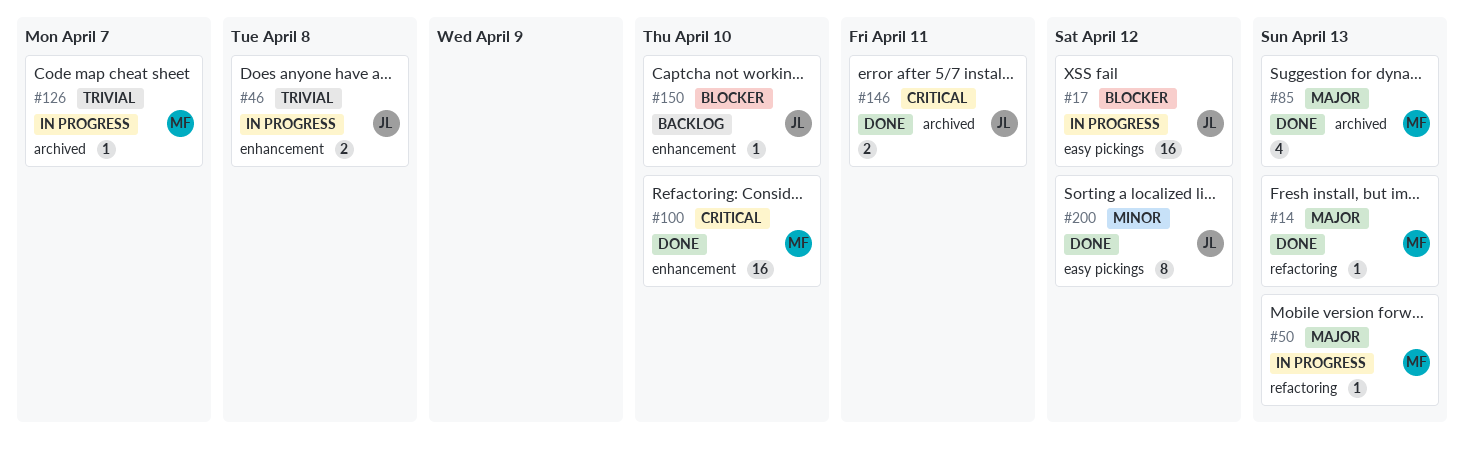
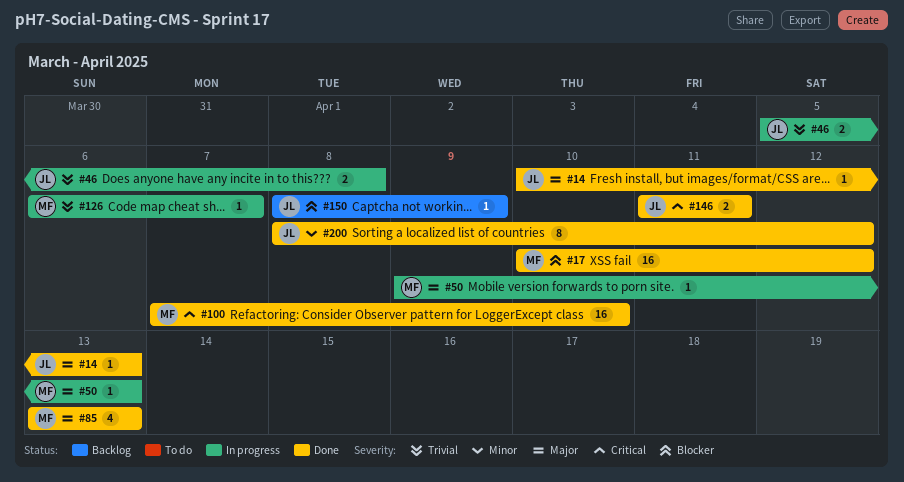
#14, owner: MF -> JL
#17, status: In progress -> Done
#17, owner: JL -> MF
#150, due: Apr 10 -> Apr 9

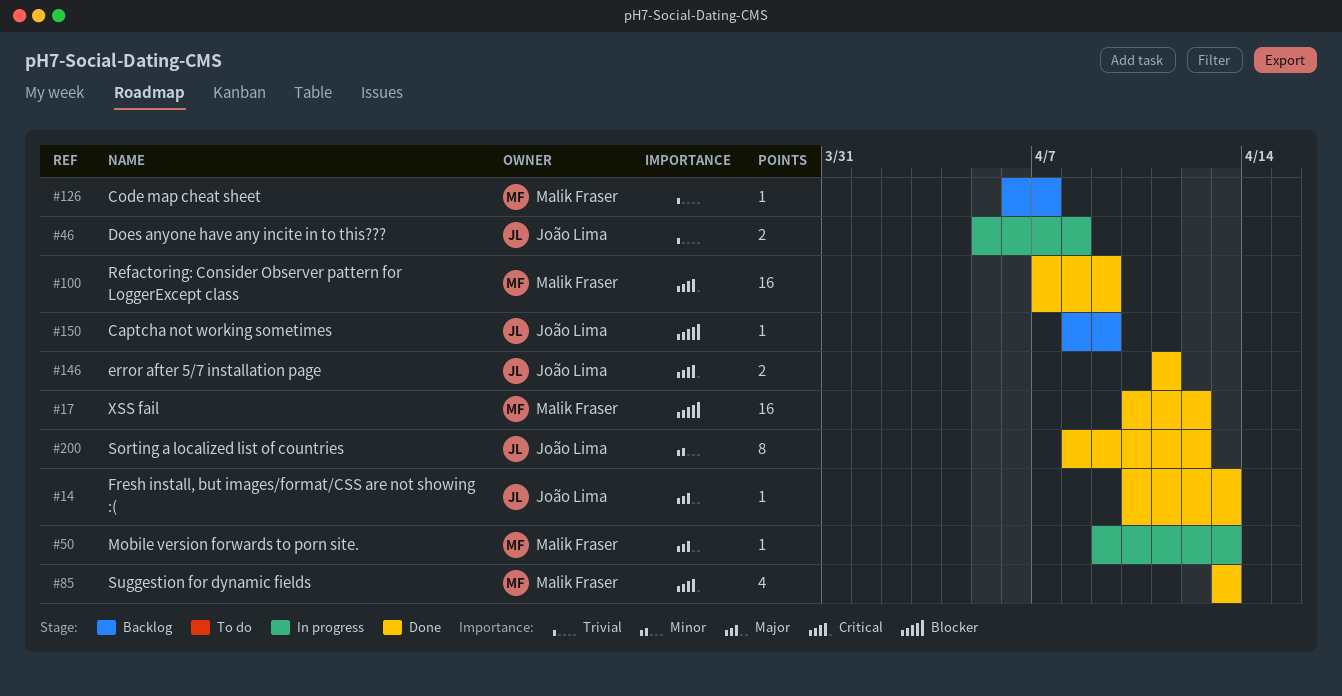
#85, priority: Major -> Critical
#100, due: Apr 10 -> Apr 9
#126, status: In progress -> Backlog

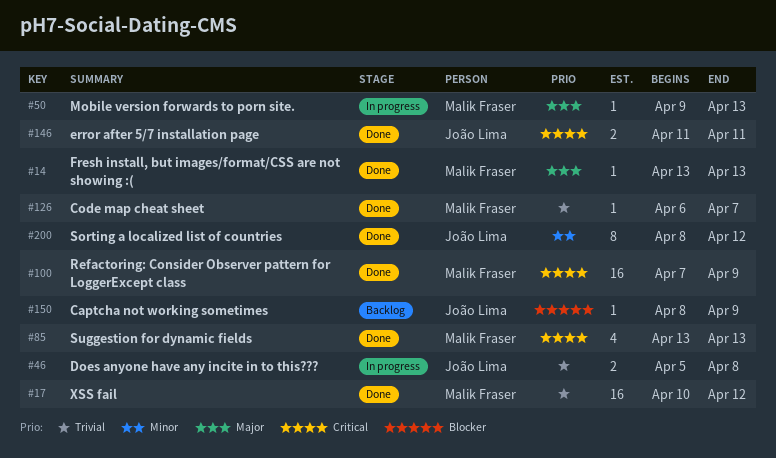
#14, owner: João Lima -> Malik Fraser
#14, start: Apr 10 -> Apr 13
#17, priority: Blocker -> Trivial
#126, status: Backlog -> Done

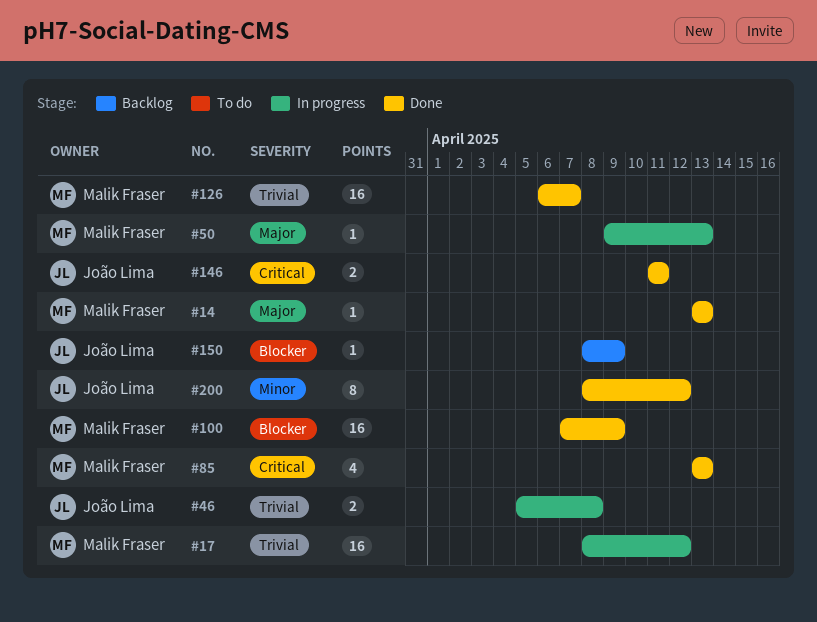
#17, status: Done -> In progress
#17, start: Apr 10 -> Apr 8
#100, priority: Critical -> Blocker
#126, estimate: 1 -> 16

